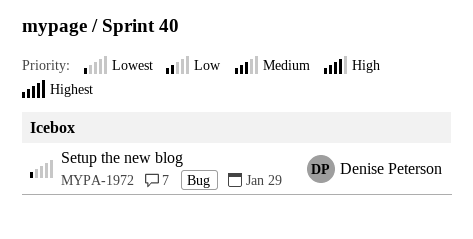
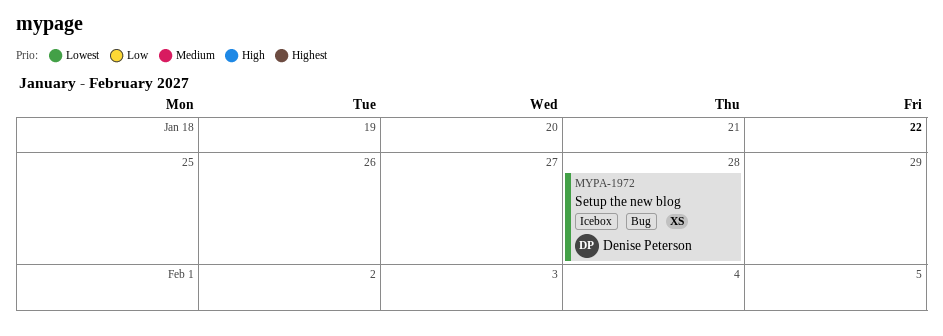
MYPA-1972, due: Jan 29 -> Jan 28

